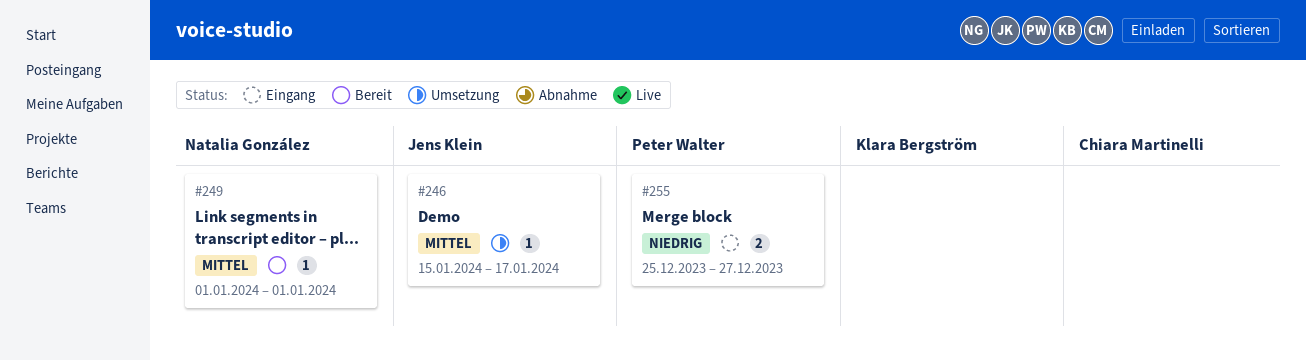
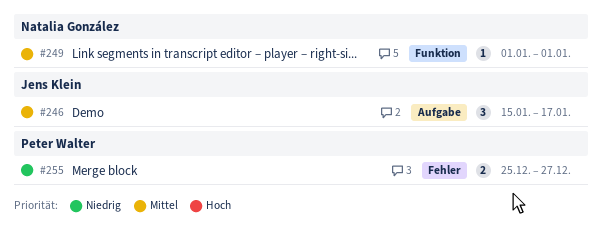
#246, estimate: 1 -> 3

